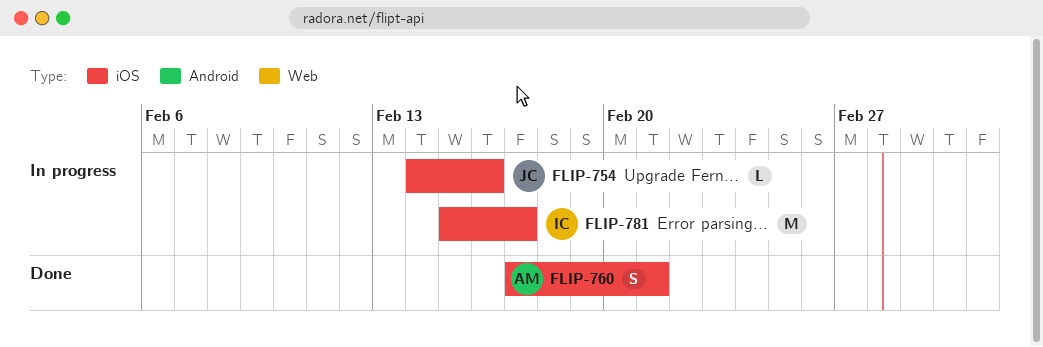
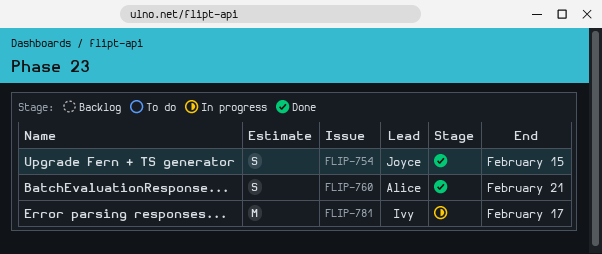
FLIP-754, status: In progress -> Done
FLIP-754, estimate: L -> S
FLIP-754, due: Feb 16 -> Feb 15

